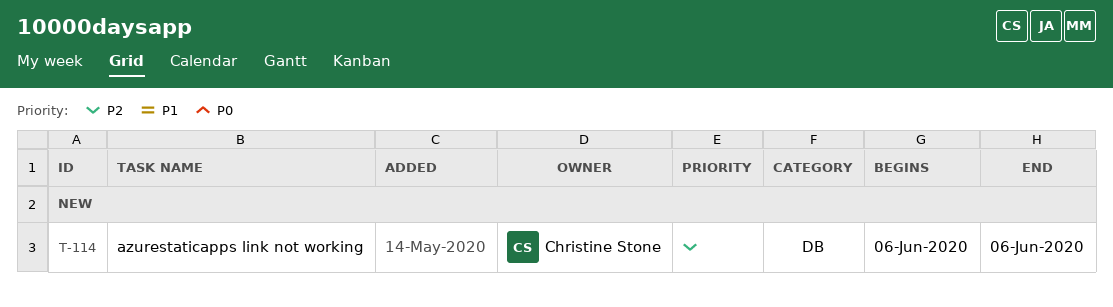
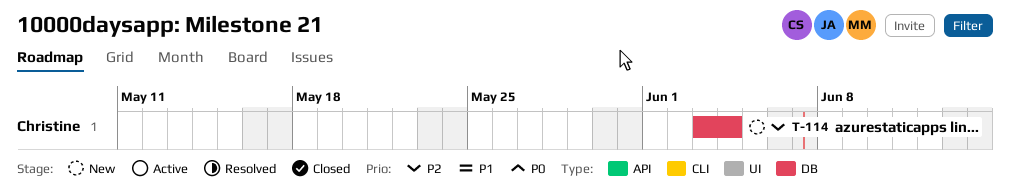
T-114, start: Jun 6 -> Jun 3
T-114, due: Jun 6 -> Jun 4

